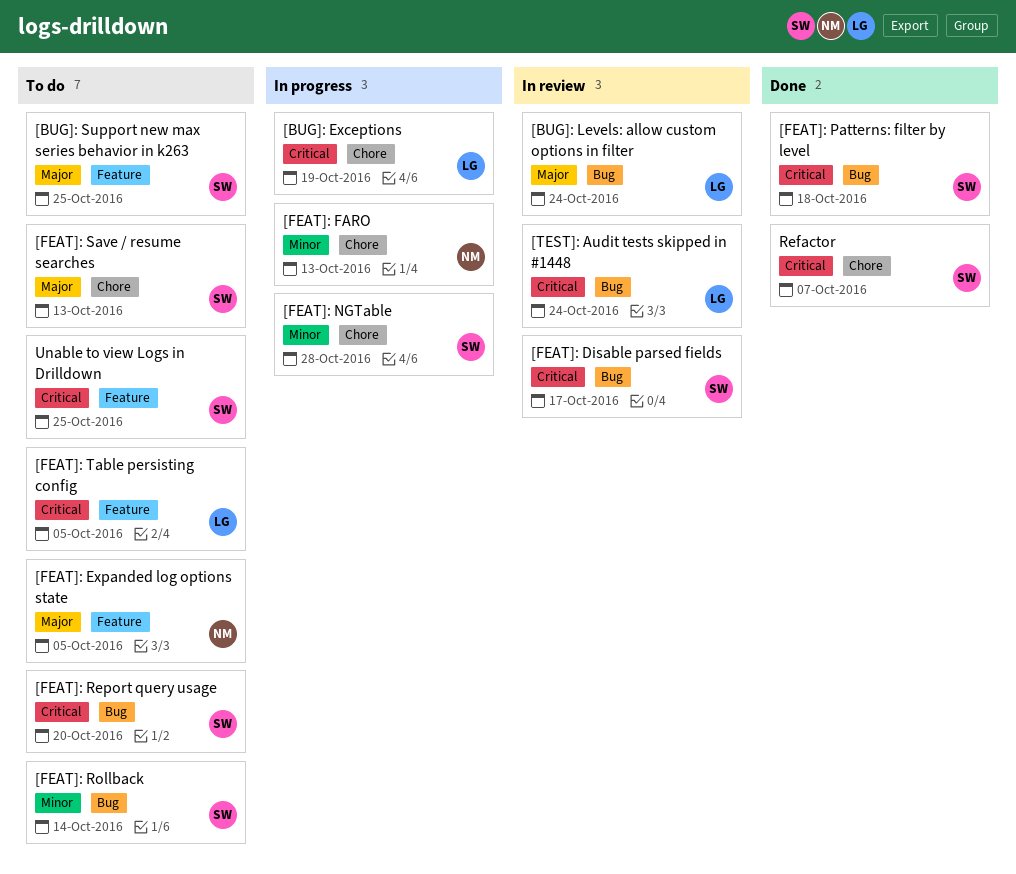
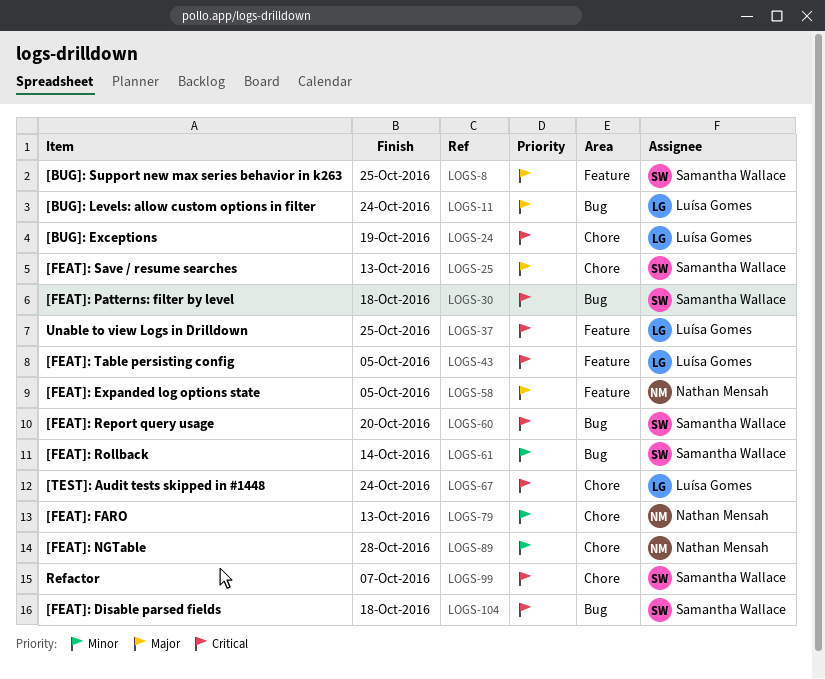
[FEAT]: Disable parsed fields, due: Oct 17 -> Oct 18
[FEAT]: NGTable, owner: Samantha Wallace -> Nathan Mensah
[TEST]: Audit tests skipped in #1448, label: Bug -> Chore
Unable to view Logs in Drilldown, owner: Samantha Wallace -> Luísa Gomes

